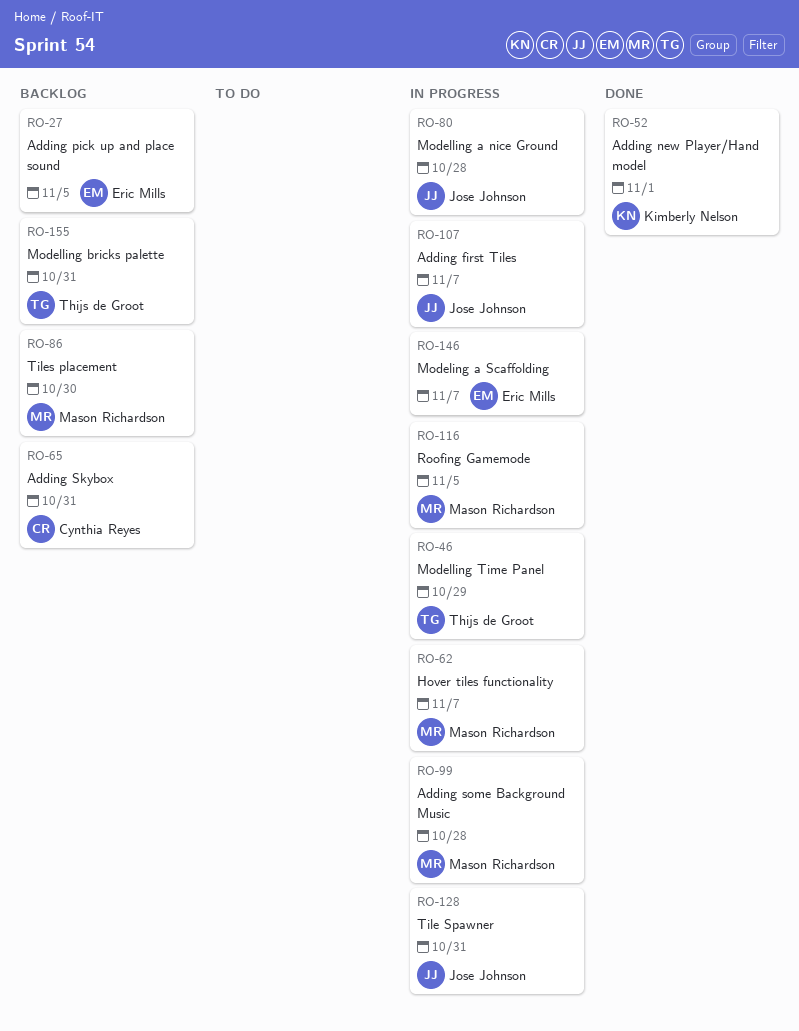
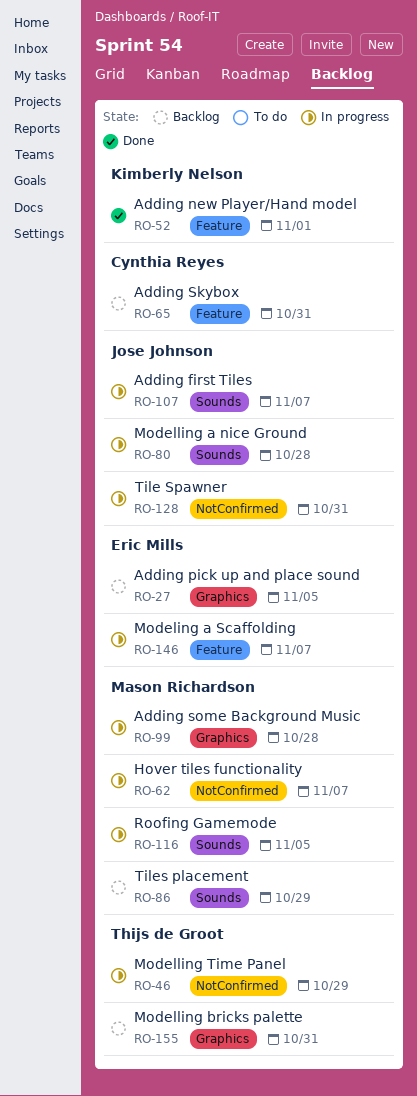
RO-86, due: Oct 30 -> Oct 29

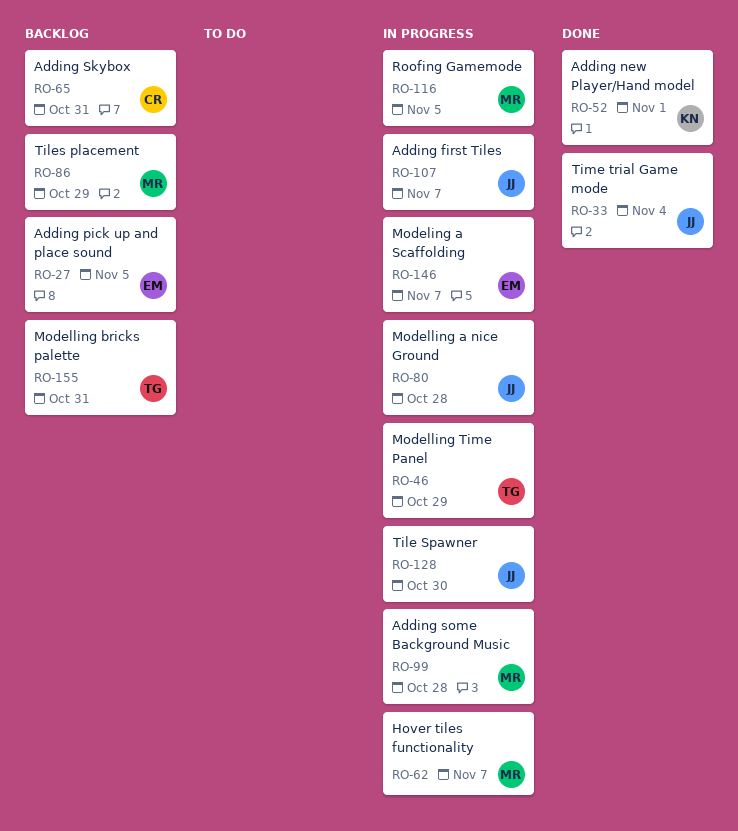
RO-33: none -> present
RO-128, due: Oct 31 -> Oct 30

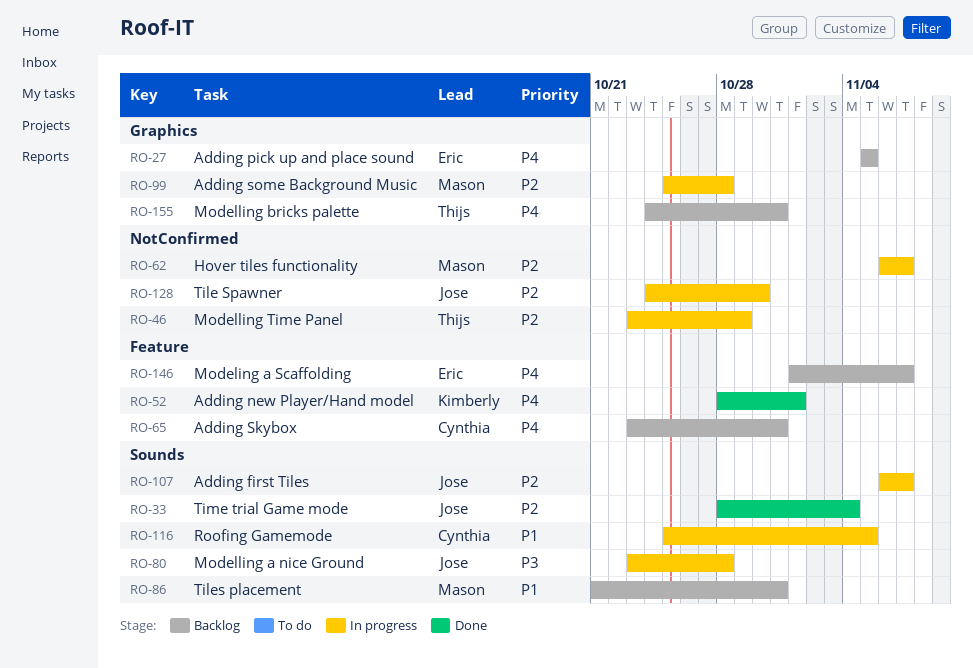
RO-86, due: Oct 29 -> Oct 31
RO-116, owner: Mason -> Cynthia
RO-146, status: In progress -> Backlog

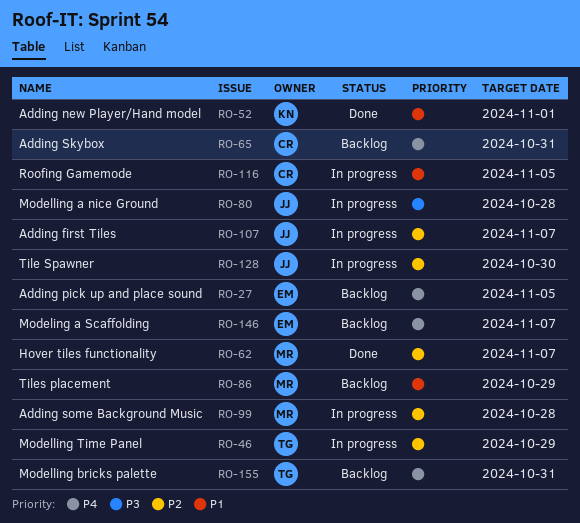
RO-33: present -> none
RO-52, priority: P4 -> P1
RO-62, status: In progress -> Done
RO-86, due: Oct 31 -> Oct 29

